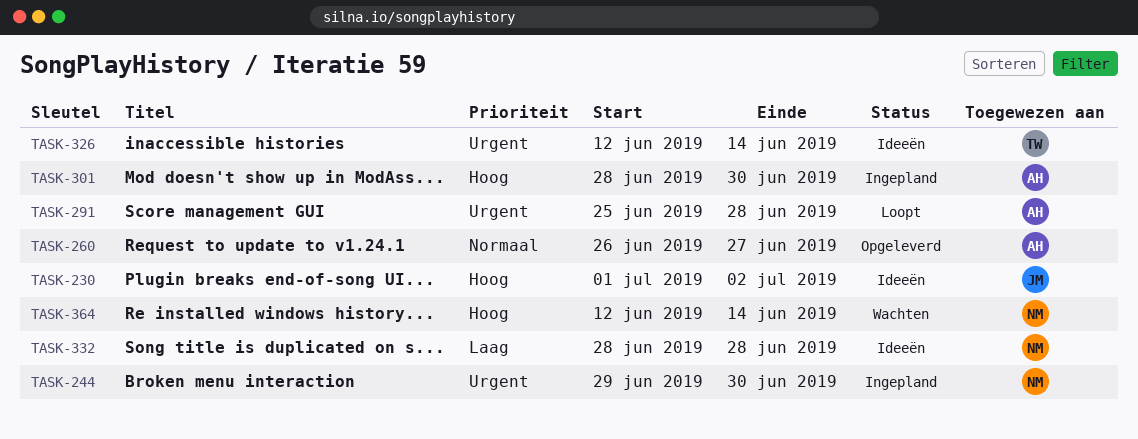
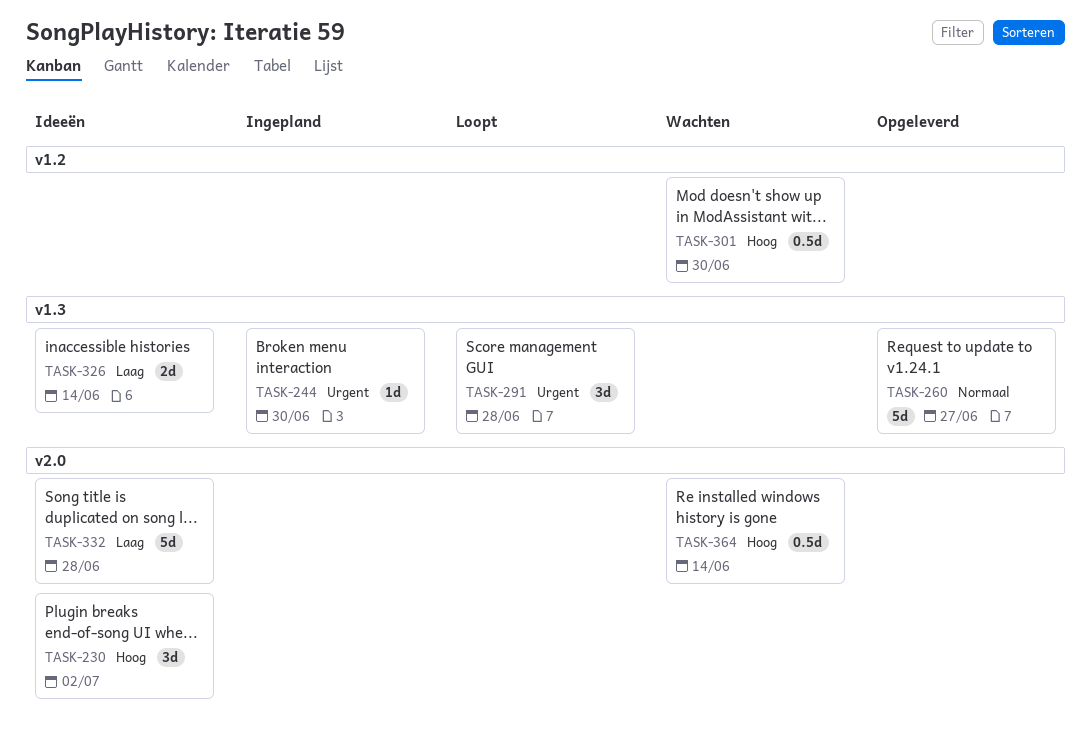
TASK-301, status: Ingepland -> Wachten
TASK-326, priority: Urgent -> Laag

